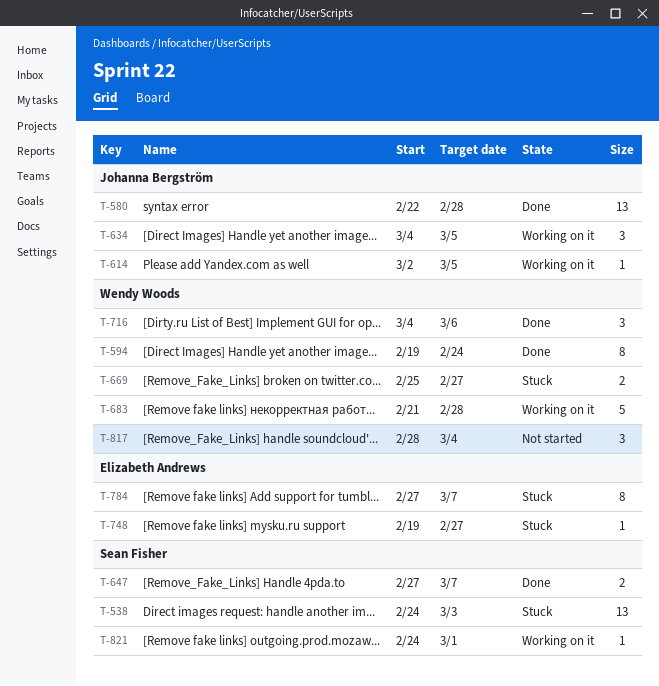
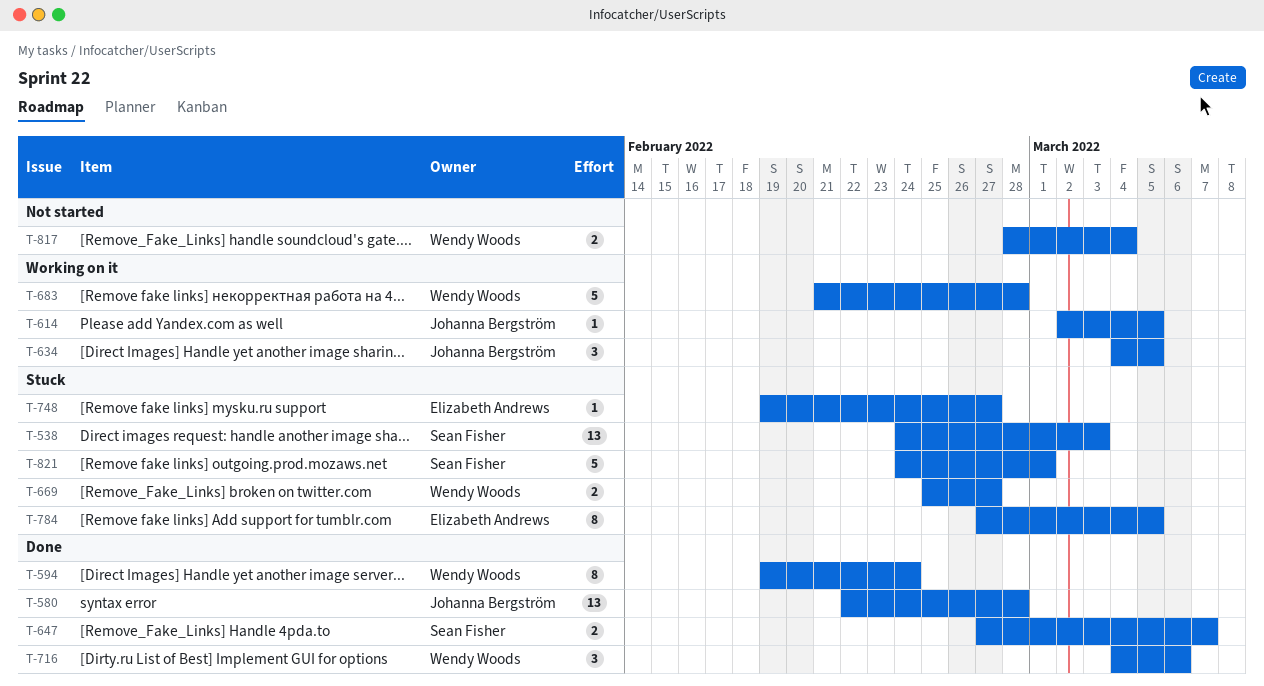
T-784, due: Mar 7 -> Mar 5
T-817, estimate: 3 -> 2
T-821, status: Working on it -> Stuck
T-821, estimate: 1 -> 5

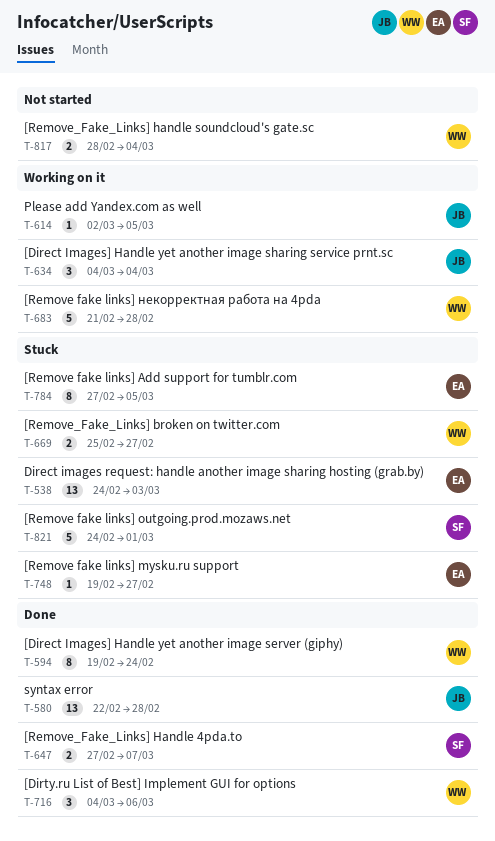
T-538, owner: Sean Fisher -> Elizabeth Andrews
T-634, due: Mar 5 -> Mar 4

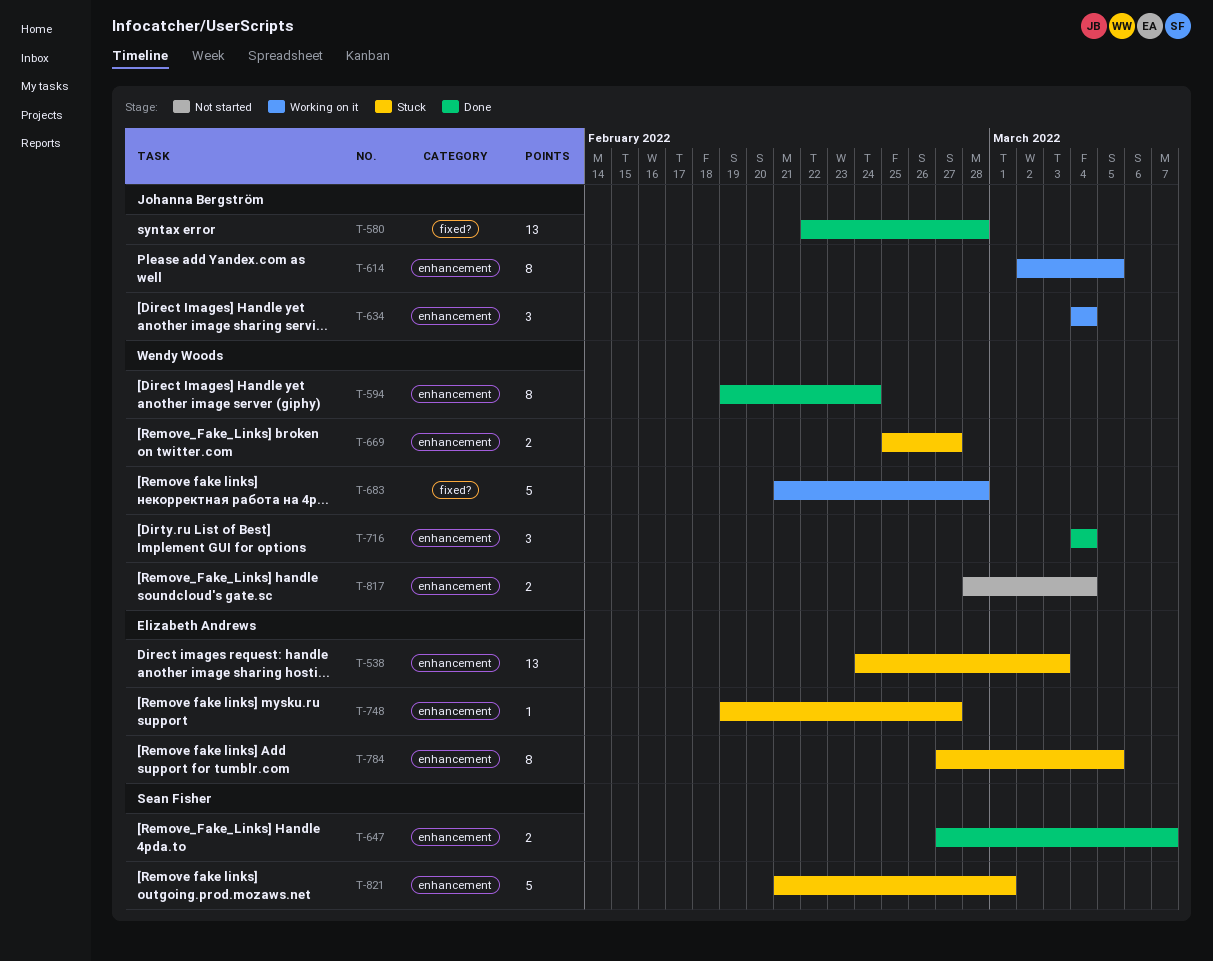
T-614, estimate: 1 -> 8
T-716, due: Mar 6 -> Mar 4
T-821, start: Feb 24 -> Feb 21

